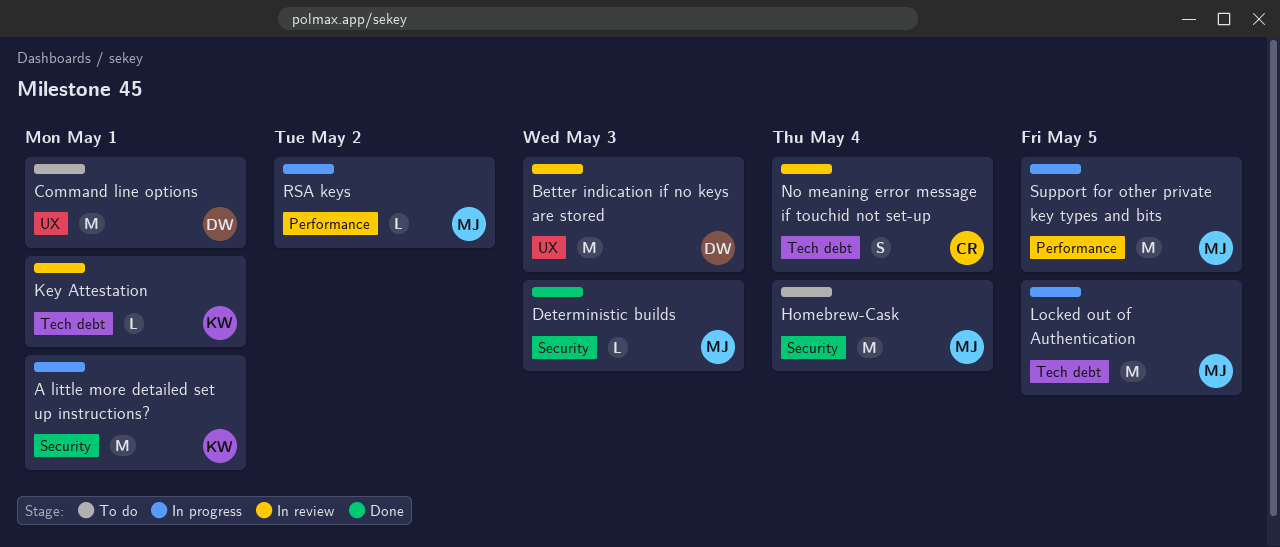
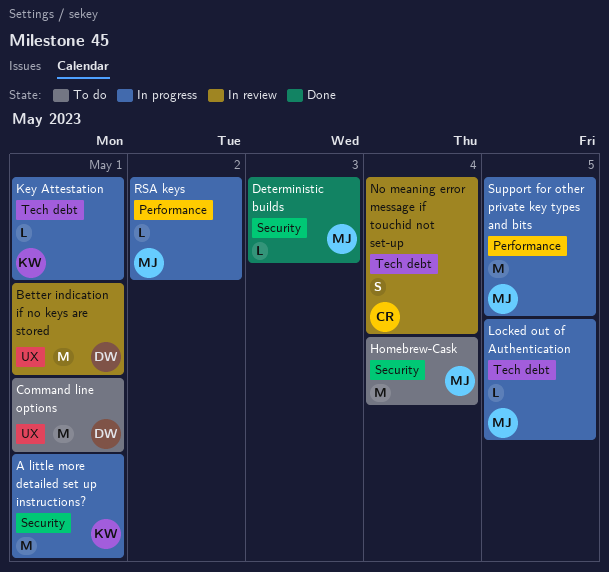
Better indication if no keys are stored, due: May 3 -> May 1
Key Attestation, status: In review -> In progress
Locked out of Authentication, estimate: M -> L

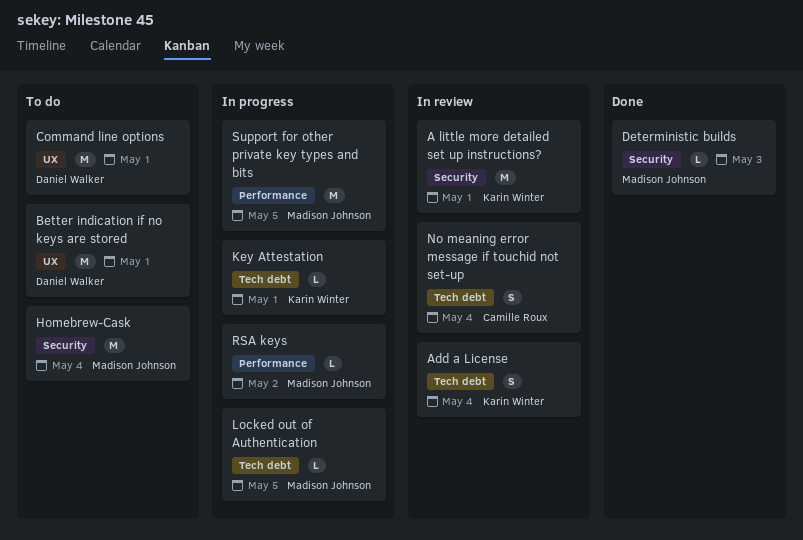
A little more detailed set up instructions?, status: In progress -> In review
Add a License: none -> present
Better indication if no keys are stored, status: In review -> To do

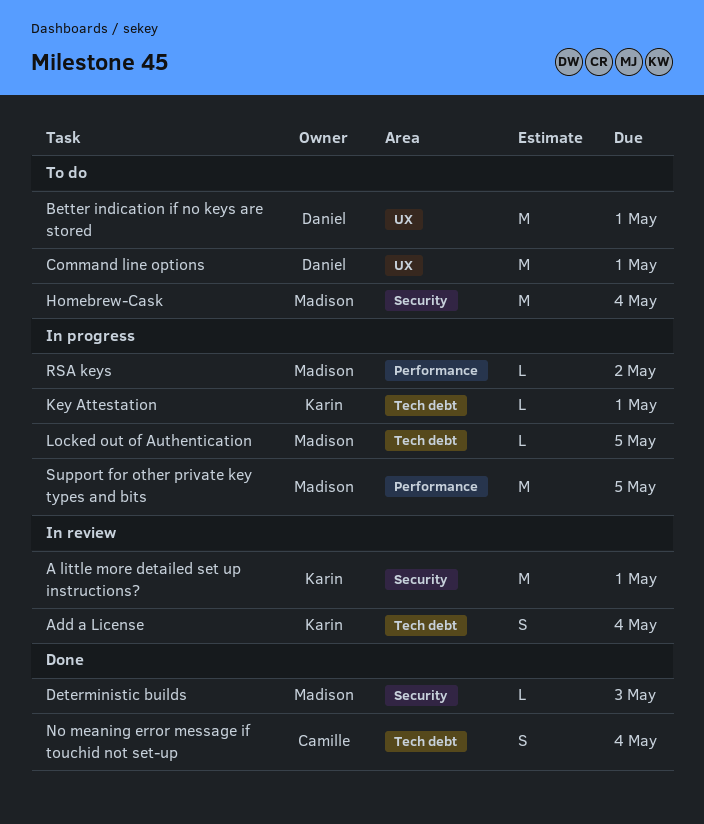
No meaning error message if touchid not set-up, status: In review -> Done

